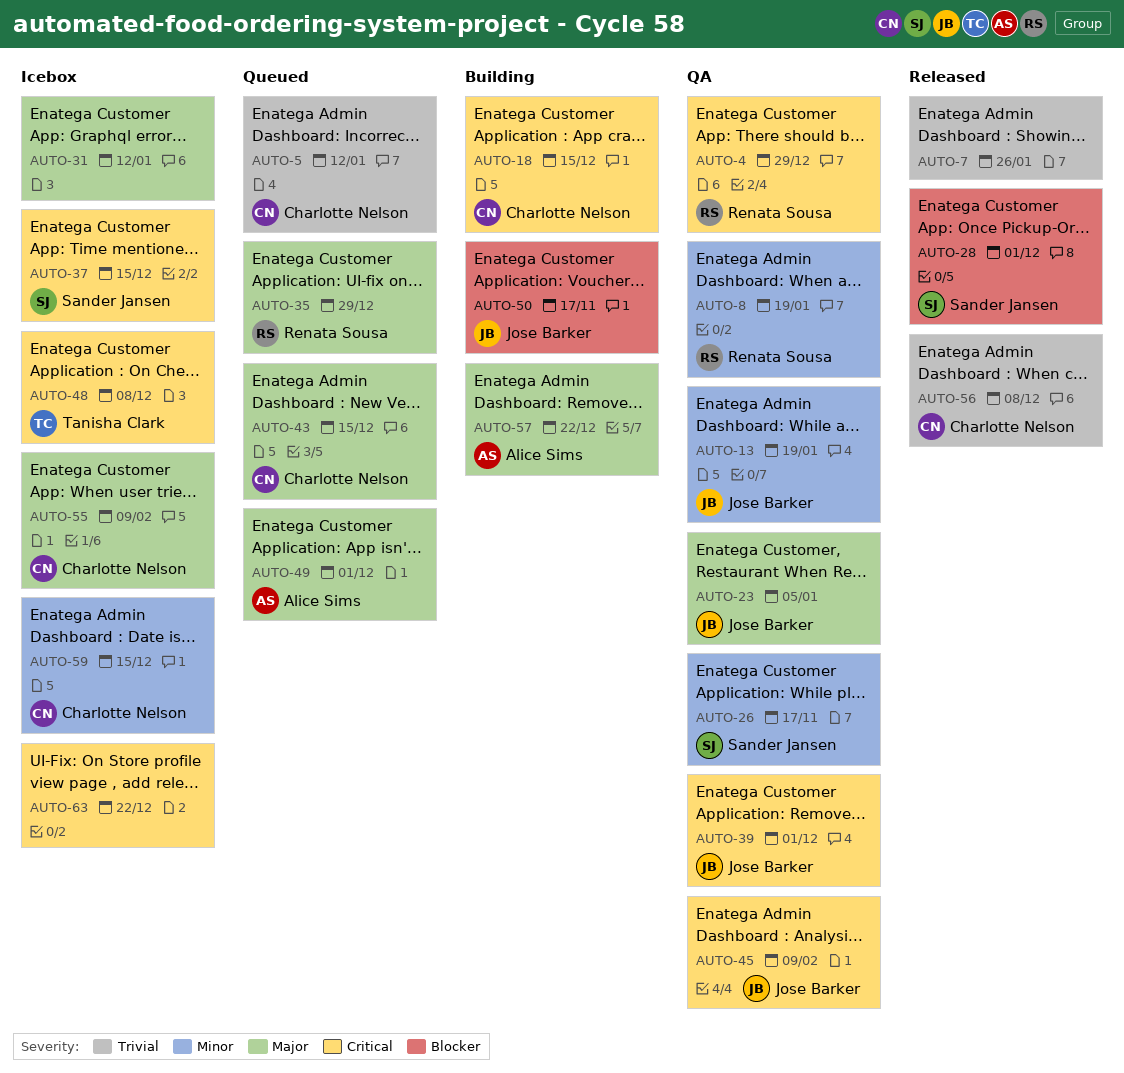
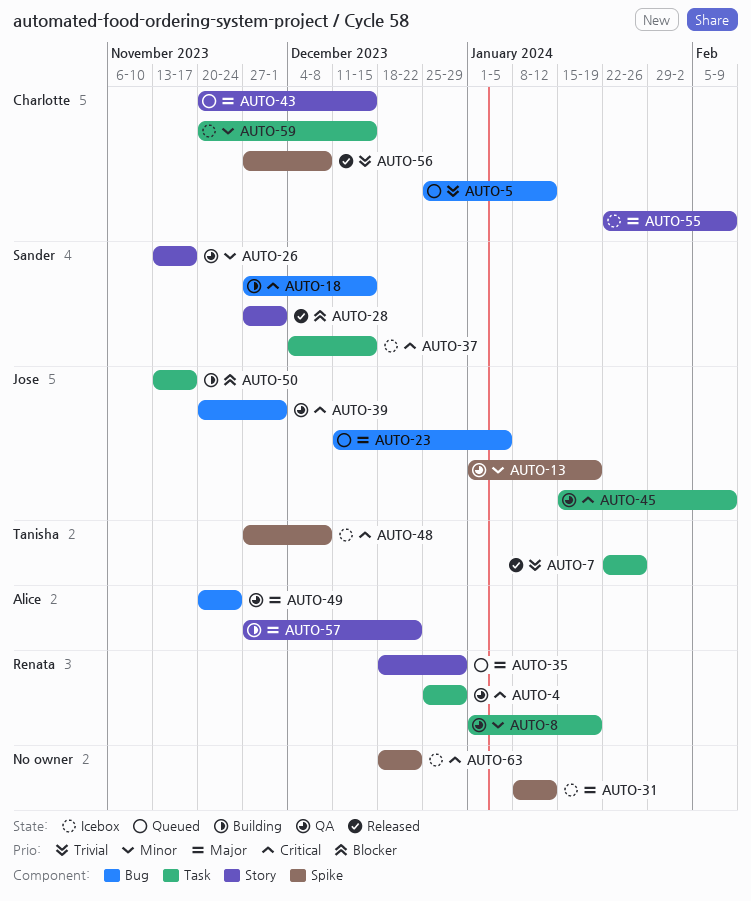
AUTO-7, owner: none -> Tanisha Clark
AUTO-18, owner: Charlotte Nelson -> Sander Jansen
AUTO-23, status: QA -> Queued
AUTO-49, status: Queued -> QA
AUTO-49, due: Dec 1 -> Nov 24

